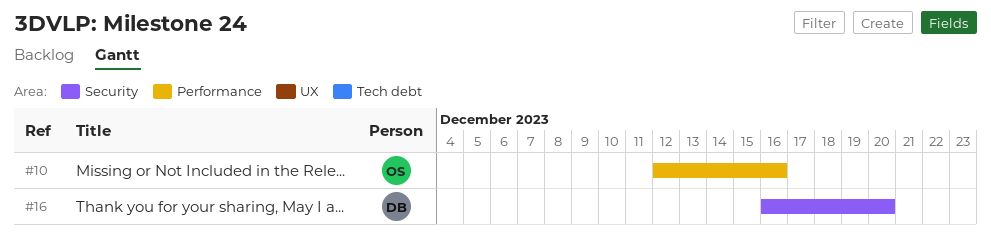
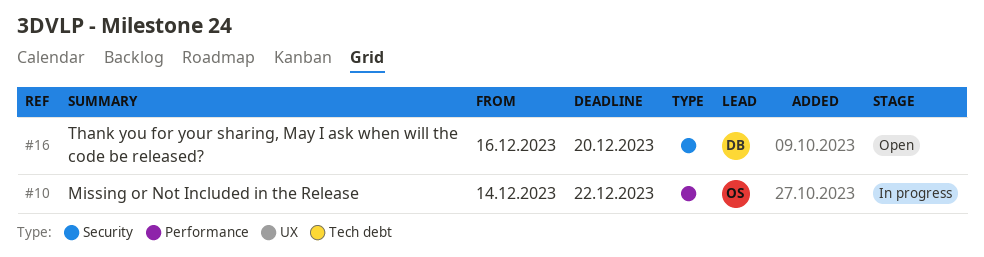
#10, start: Dec 12 -> Dec 14
#10, due: Dec 16 -> Dec 22

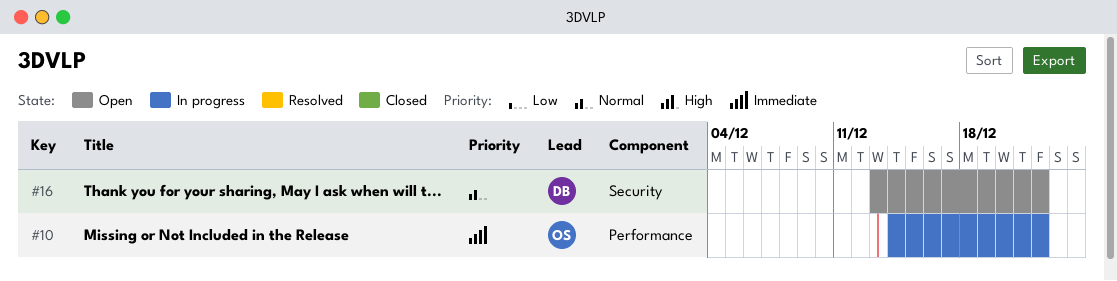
#16, start: Dec 16 -> Dec 13
#16, due: Dec 20 -> Dec 22

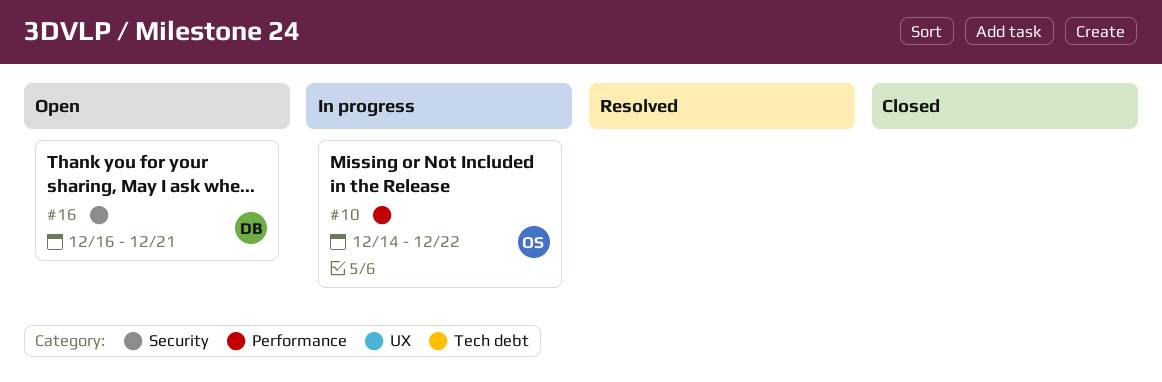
#16, start: Dec 13 -> Dec 16
#16, due: Dec 22 -> Dec 21

